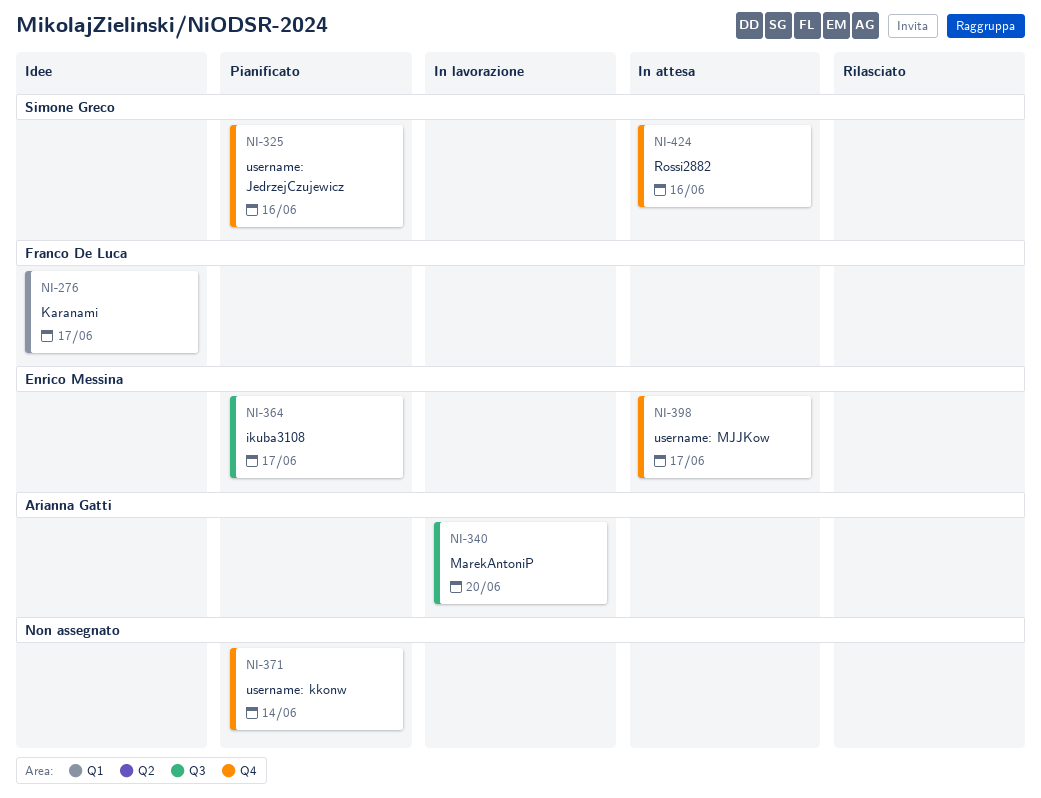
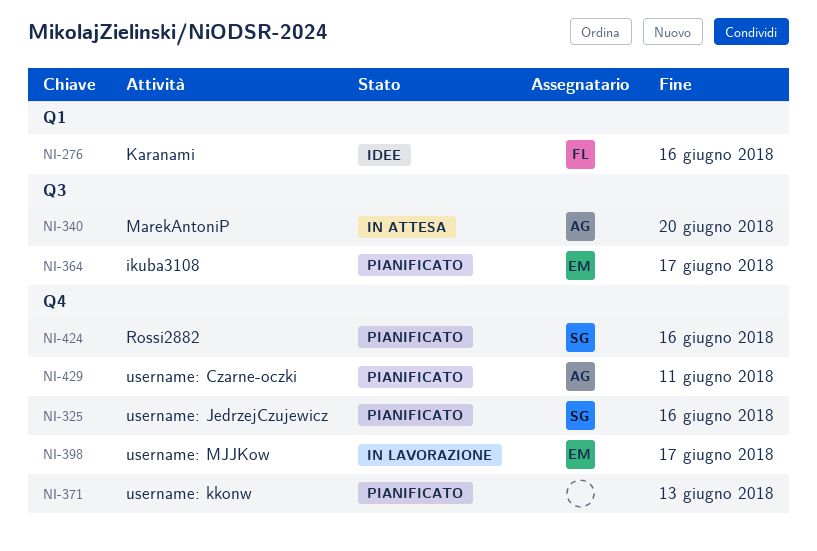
NI-276, due: Jun 17 -> Jun 16
NI-340, status: In lavorazione -> In attesa
NI-371, due: Jun 14 -> Jun 13
NI-398, status: In attesa -> In lavorazione
NI-424, status: In attesa -> Pianificato
NI-429: none -> present

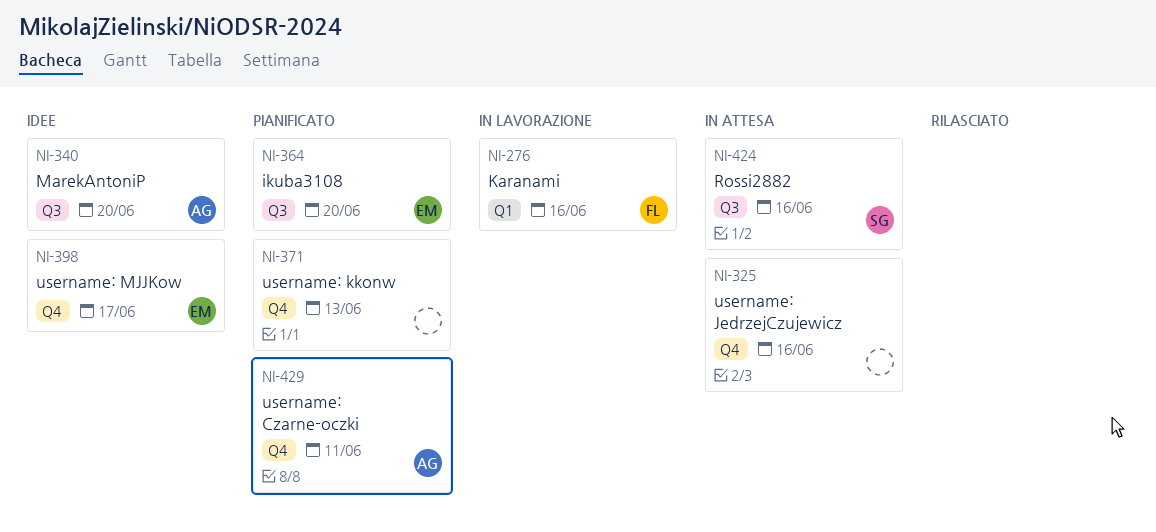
NI-276, status: Idee -> In lavorazione
NI-325, status: Pianificato -> In attesa
NI-325, owner: SG -> none
NI-340, status: In attesa -> Idee
NI-364, due: Jun 17 -> Jun 20
NI-398, status: In lavorazione -> Idee
NI-424, status: Pianificato -> In attesa
NI-424, label: Q4 -> Q3

